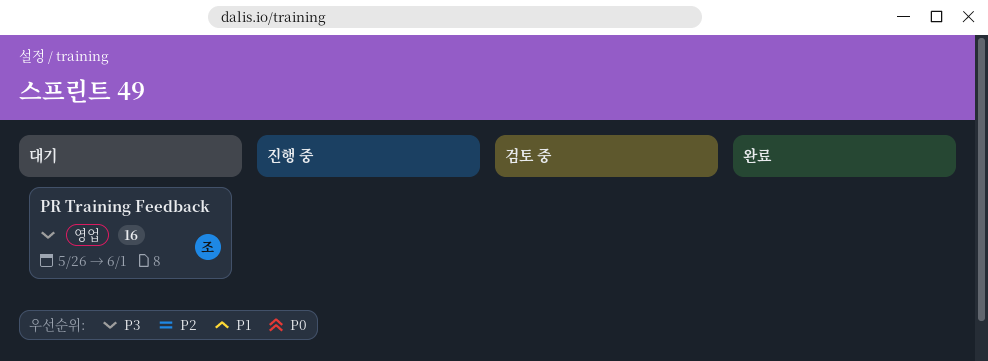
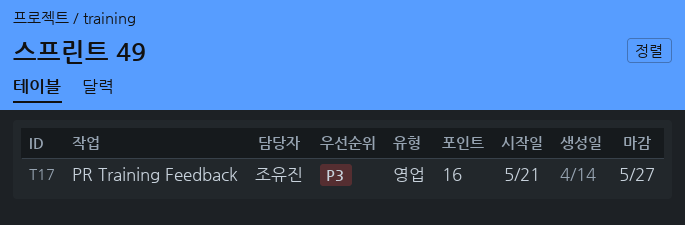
PR Training Feedback, start: May 26 -> May 21
PR Training Feedback, due: Jun 1 -> May 27

